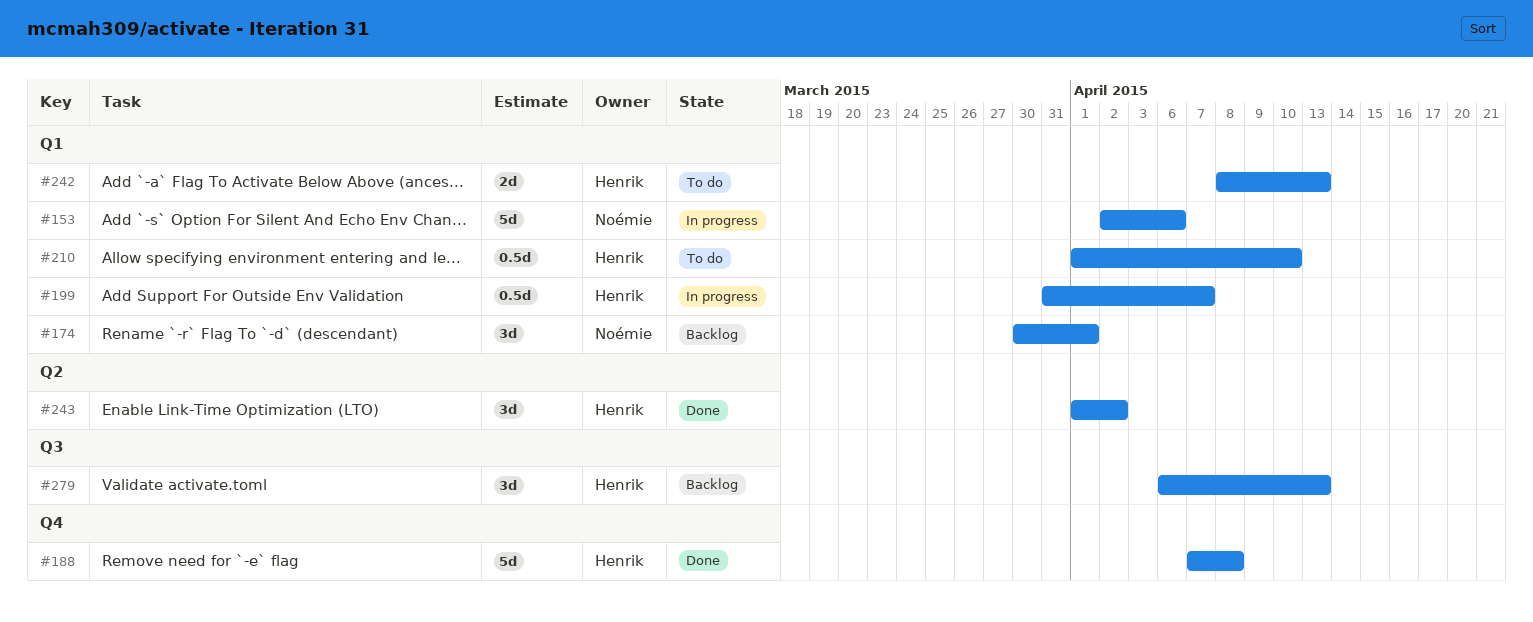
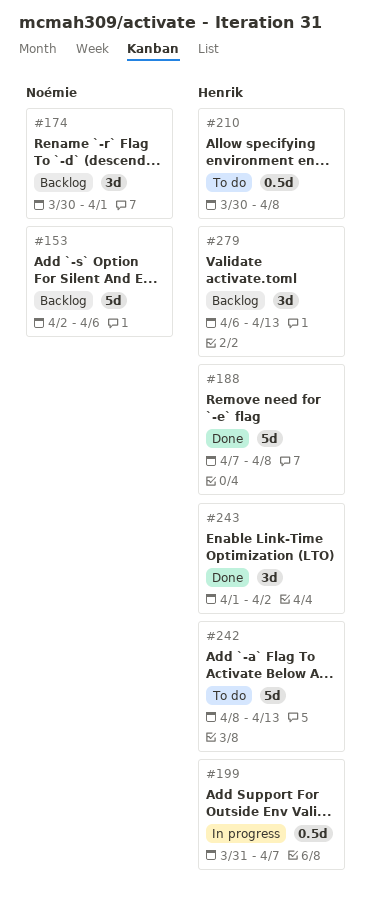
#153, status: In progress -> Backlog
#210, start: Apr 1 -> Mar 30
#210, due: Apr 10 -> Apr 8
#242, estimate: 2d -> 5d

